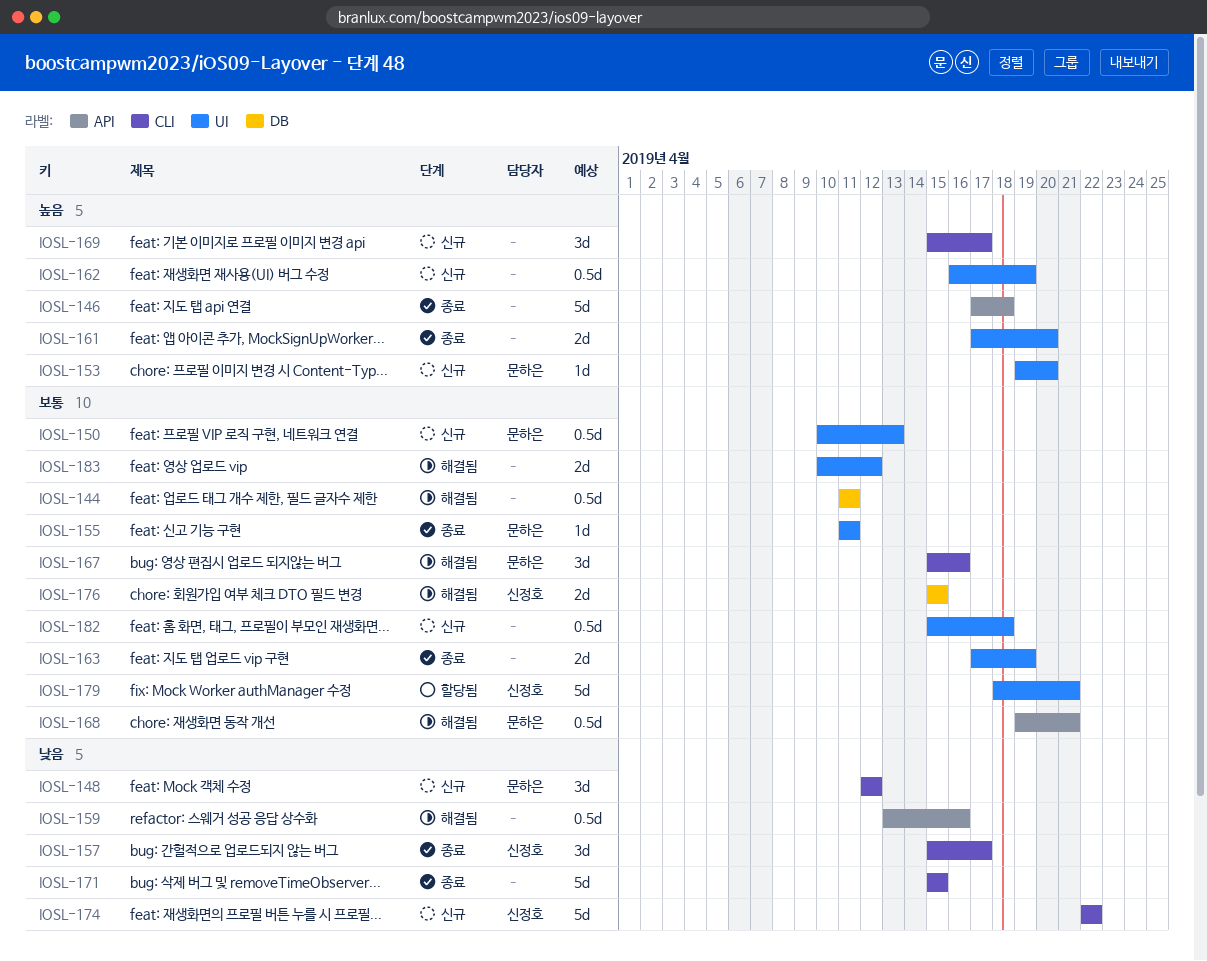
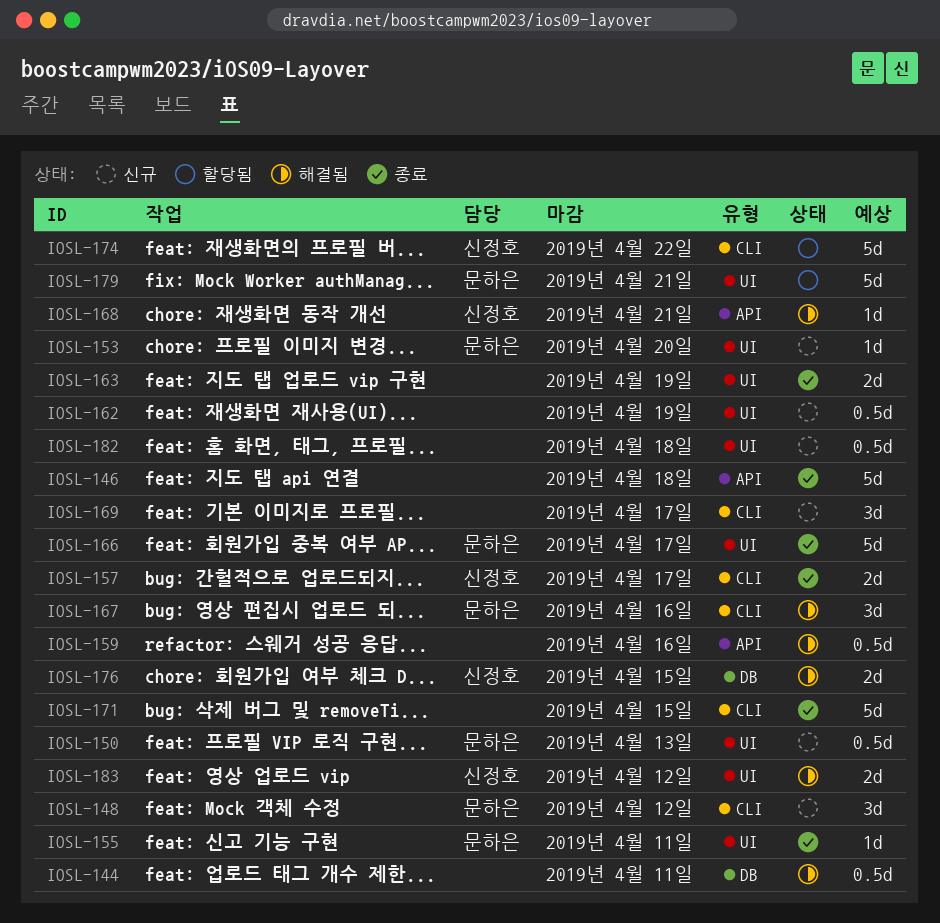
IOSL-157, estimate: 3d -> 2d
IOSL-161: present -> none
IOSL-166: none -> present
IOSL-168, owner: 문하은 -> 신정호
IOSL-168, estimate: 0.5d -> 1d
IOSL-174, status: 신규 -> 할당됨
IOSL-179, owner: 신정호 -> 문하은
IOSL-183, owner: none -> 신정호

